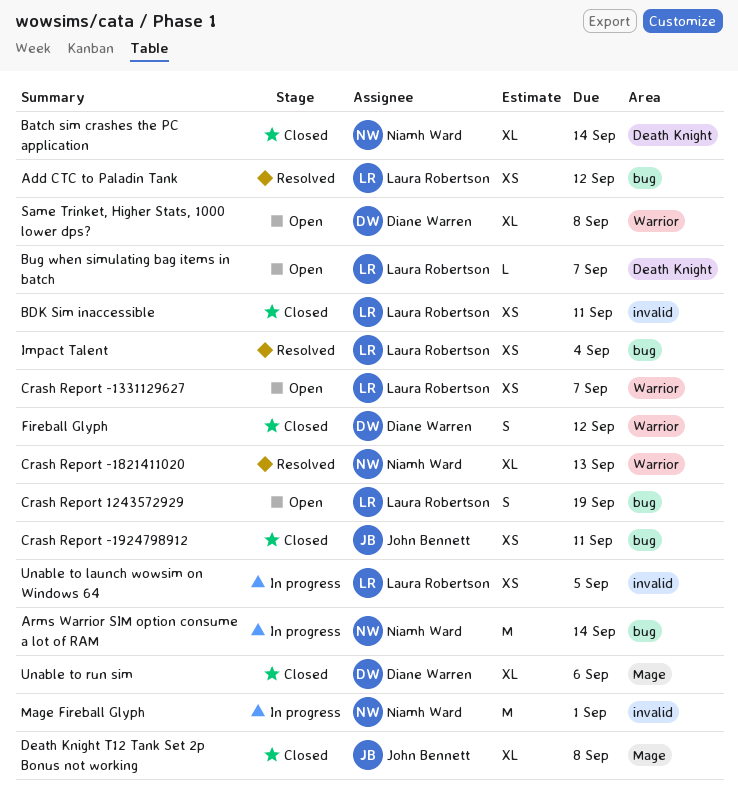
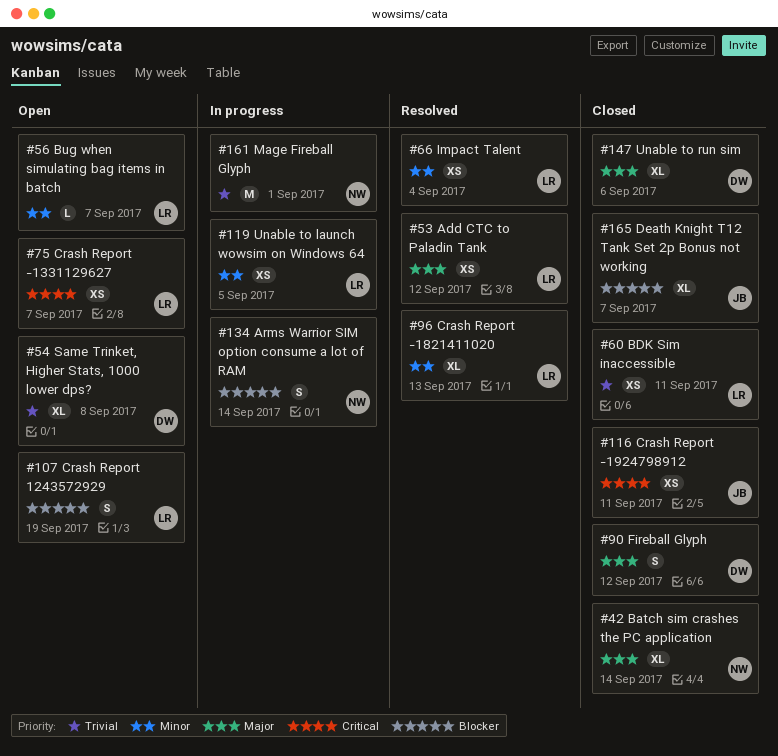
Arms Warrior SIM option consume a lot of RAM, estimate: M -> S
Crash Report -1821411020, owner: Niamh Ward -> Laura Robertson
Death Knight T12 Tank Set 2p Bonus not working, due: Sep 8 -> Sep 7

